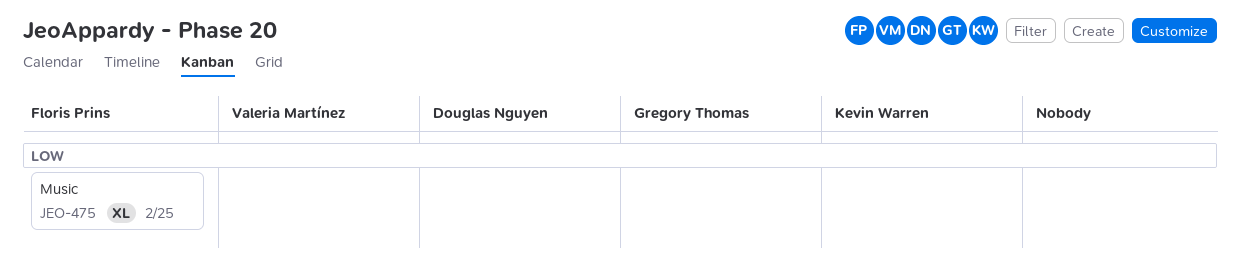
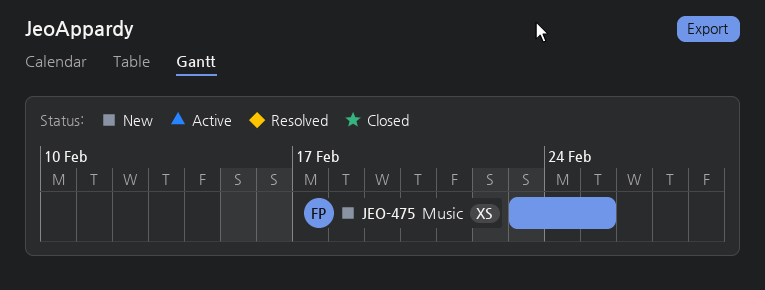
JEO-475, estimate: XL -> XS

